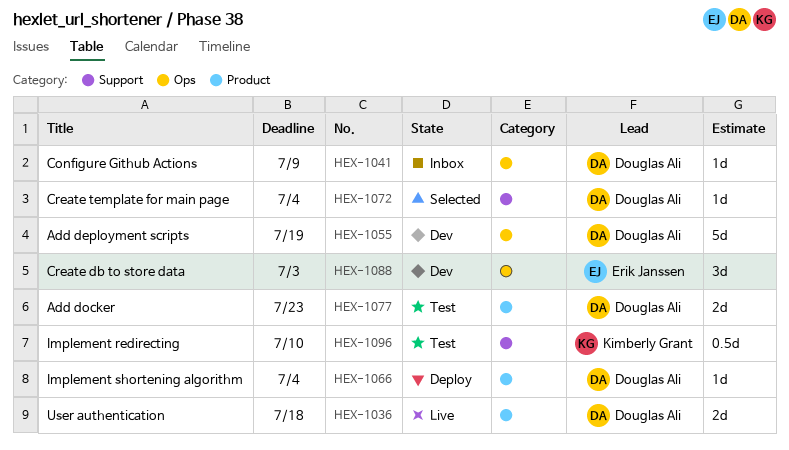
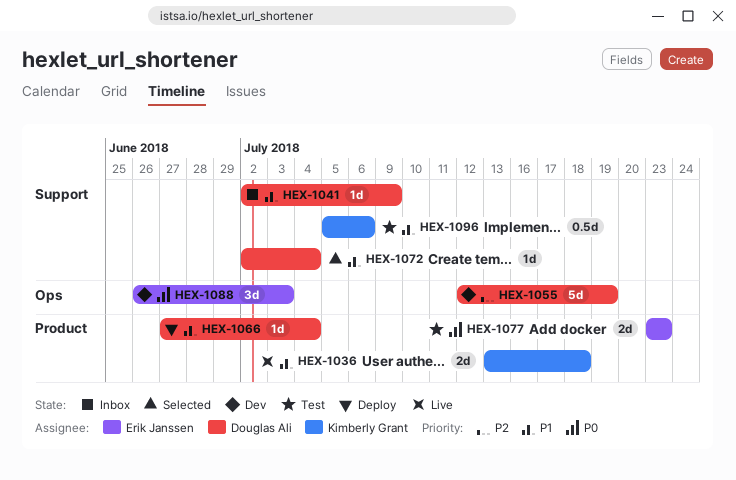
HEX-1036, owner: Douglas Ali -> Kimberly Grant
HEX-1041, label: Ops -> Support
HEX-1077, owner: Douglas Ali -> Erik Janssen
HEX-1096, due: Jul 10 -> Jul 6

